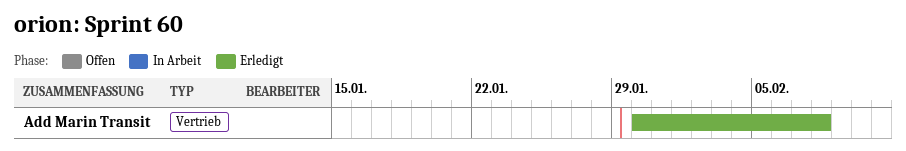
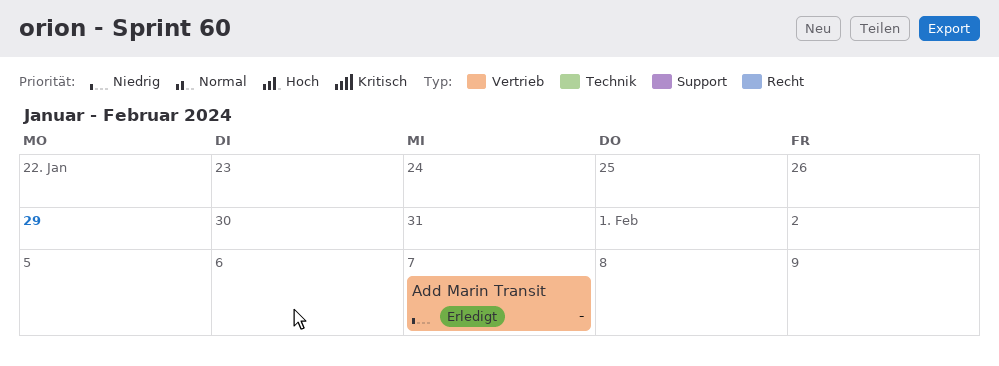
Add Marin Transit, due: Feb 8 -> Feb 7

